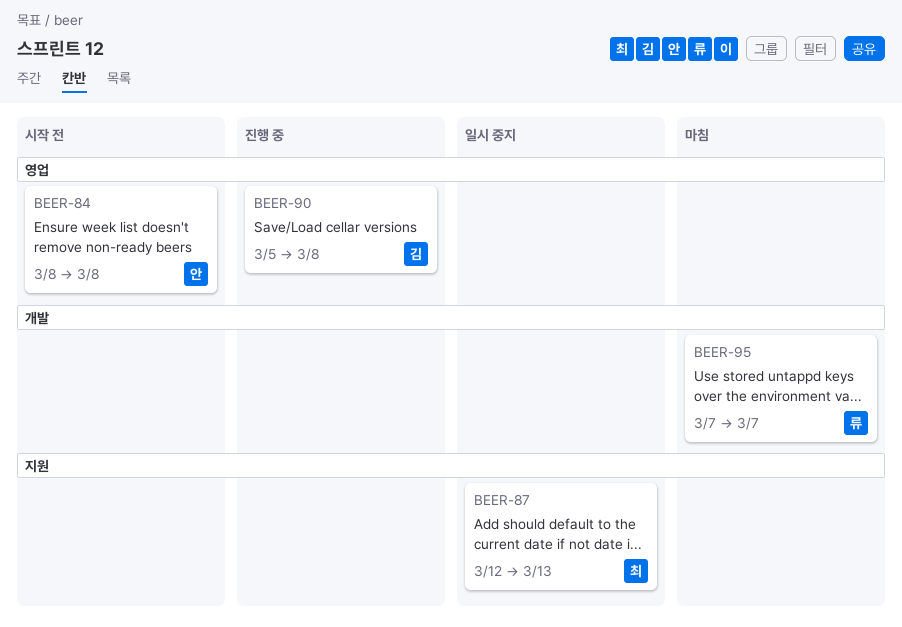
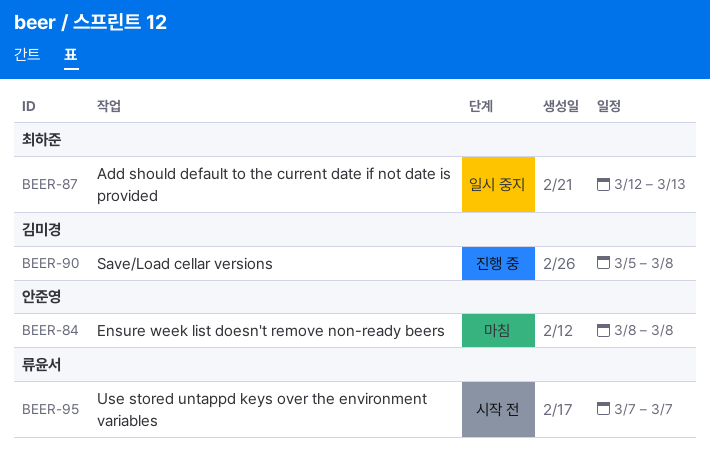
BEER-84, status: 시작 전 -> 마침
BEER-95, status: 마침 -> 시작 전

